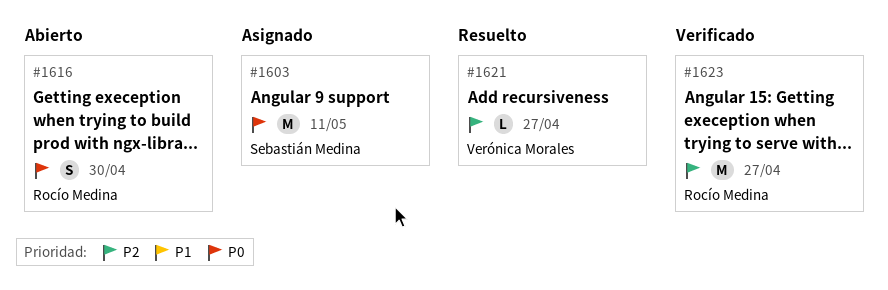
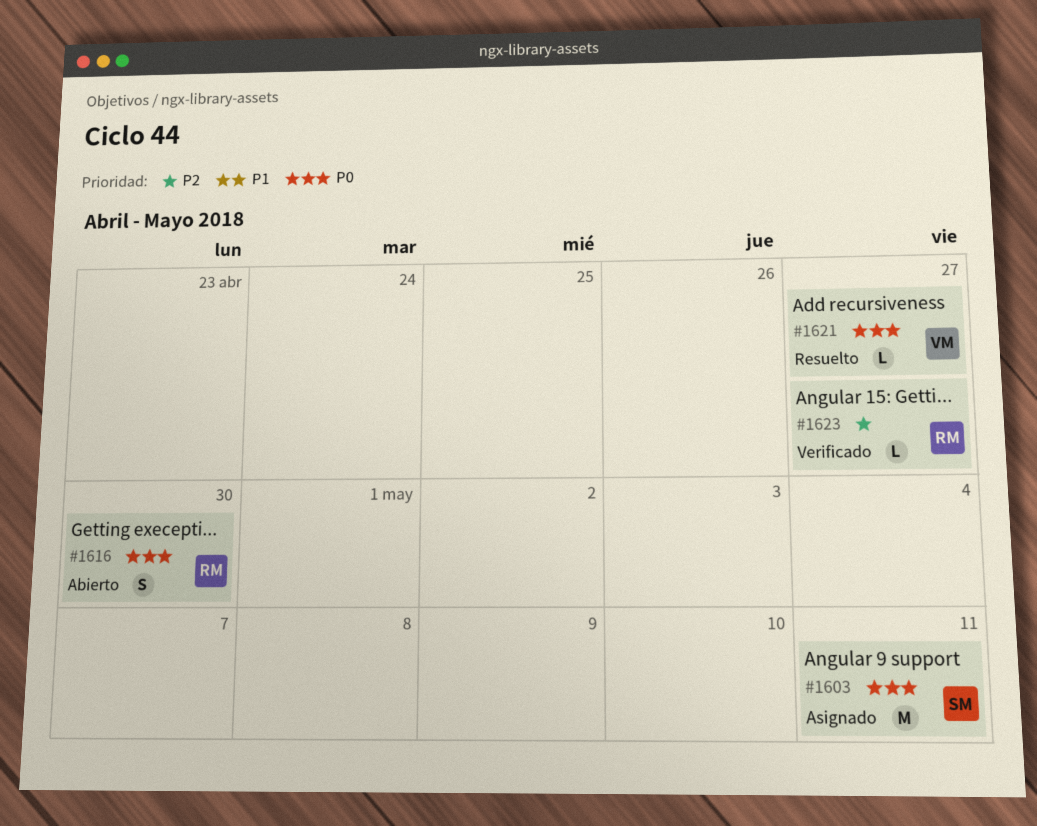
#1621, priority: P2 -> P0
#1623, estimate: M -> L

